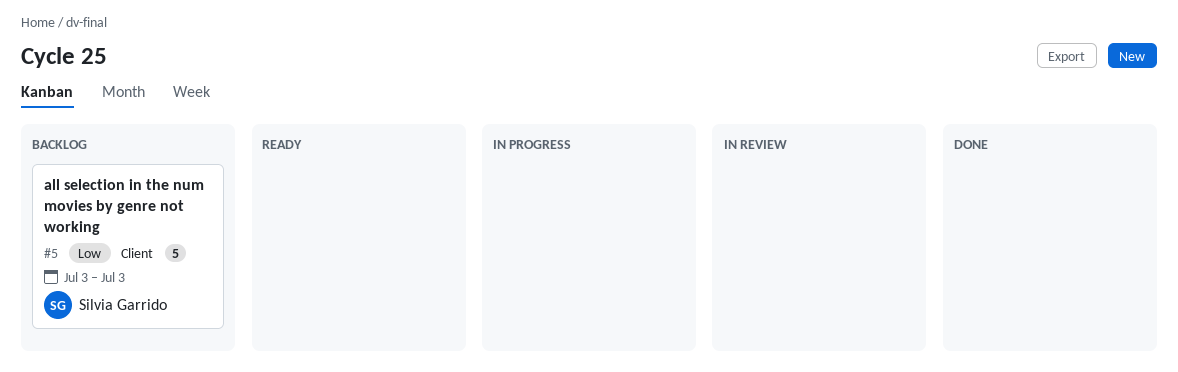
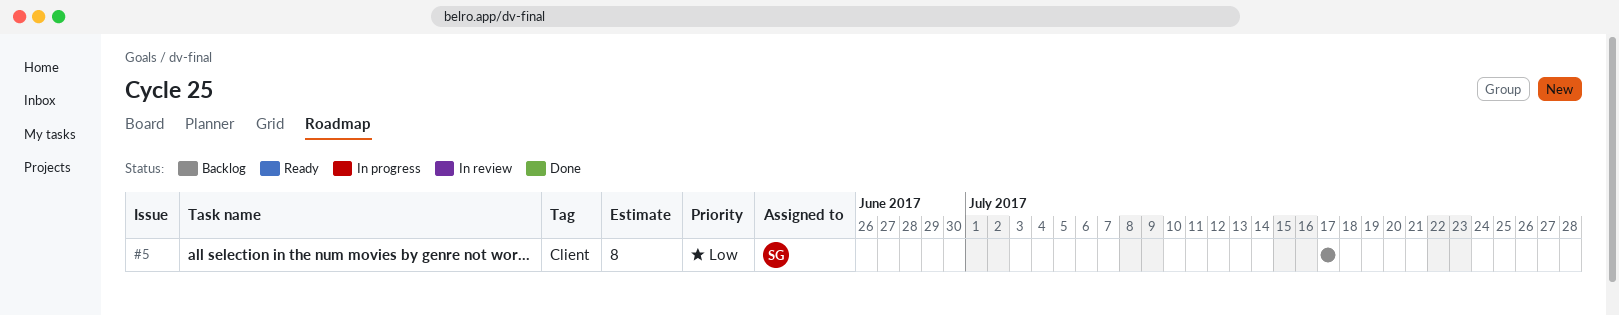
#5, estimate: 5 -> 8
#5, start: Jul 3 -> Jul 17
#5, due: Jul 3 -> Jul 17

